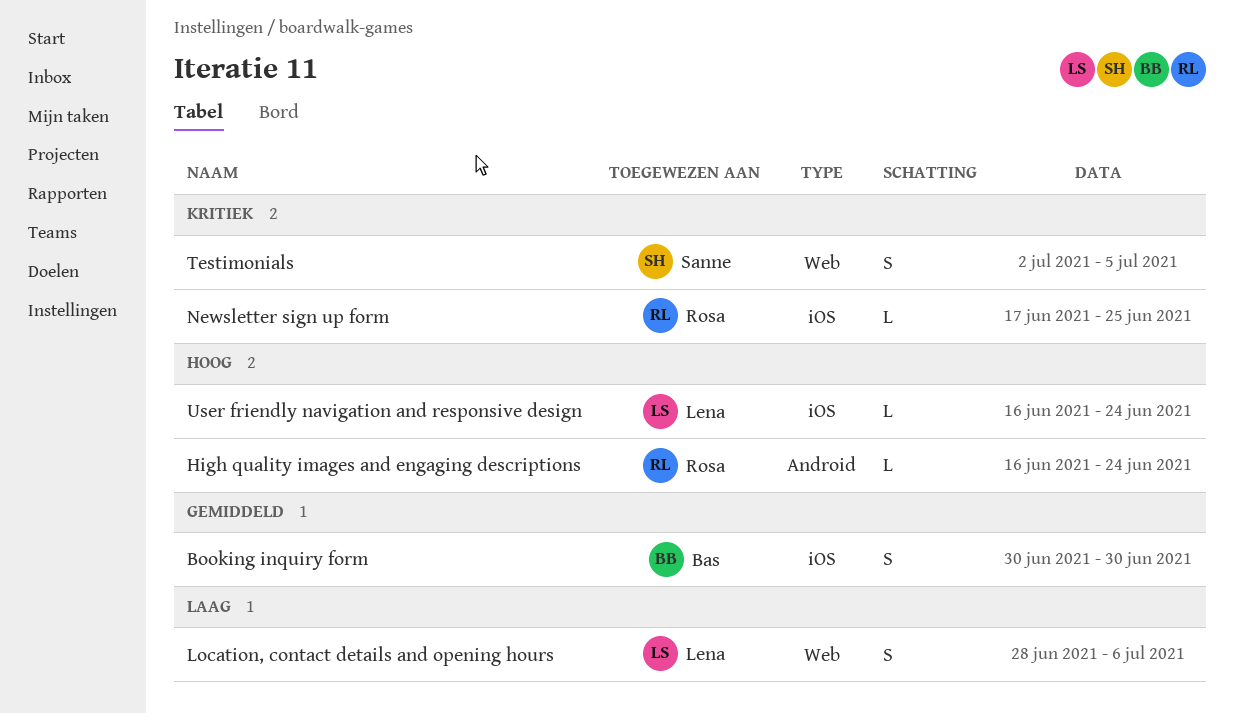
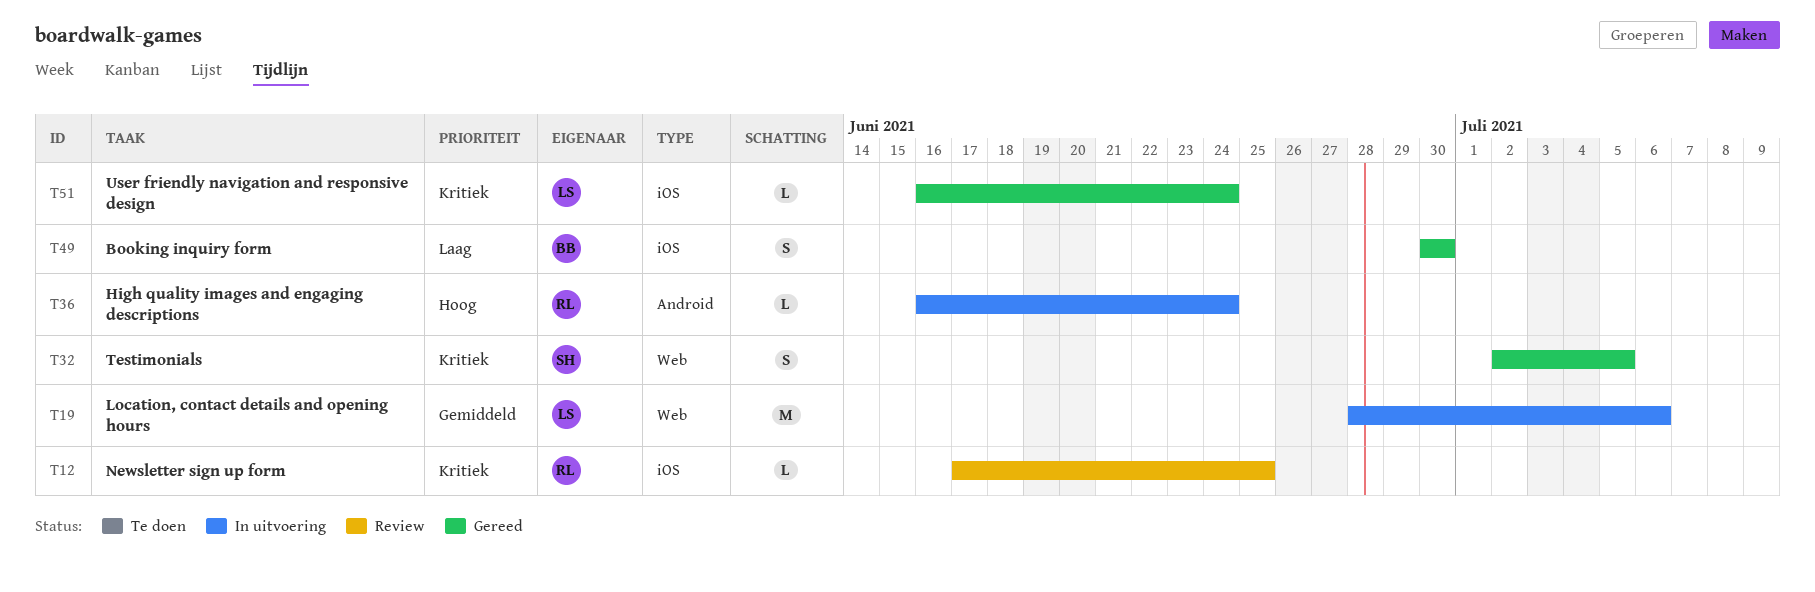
Booking inquiry form, priority: Gemiddeld -> Laag
Location, contact details and opening hours, priority: Laag -> Gemiddeld
Location, contact details and opening hours, estimate: S -> M
User friendly navigation and responsive design, priority: Hoog -> Kritiek

